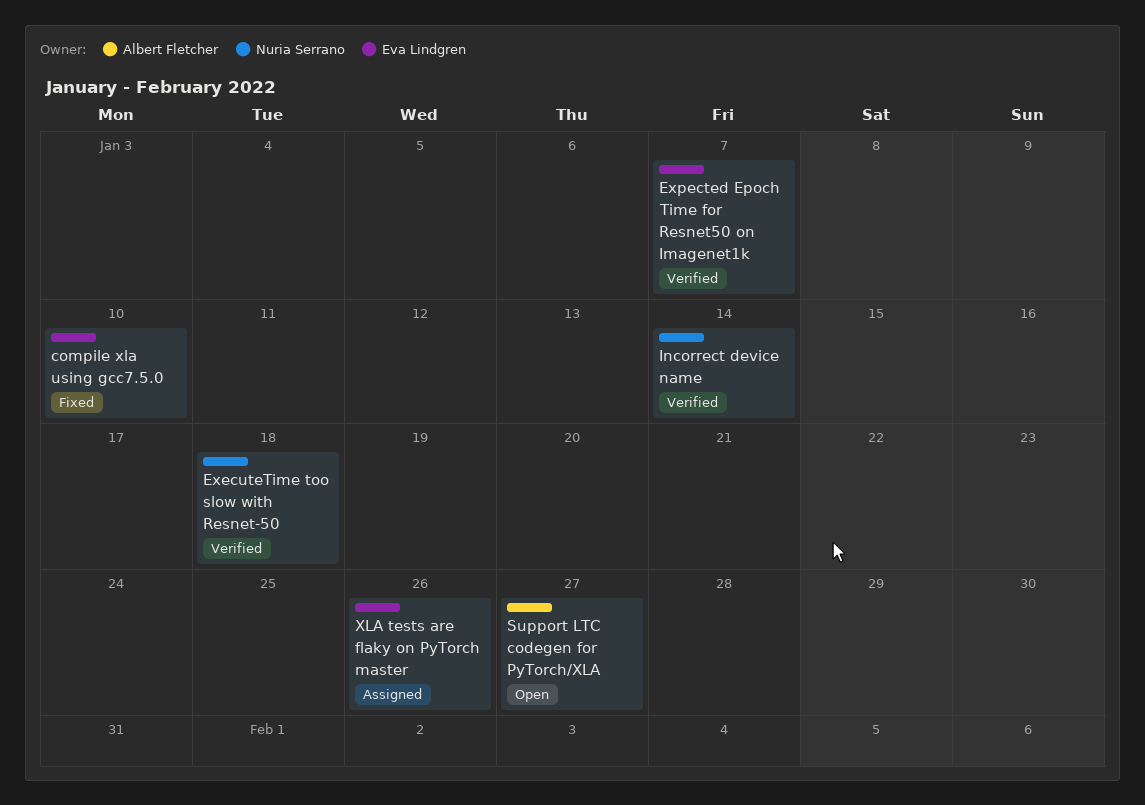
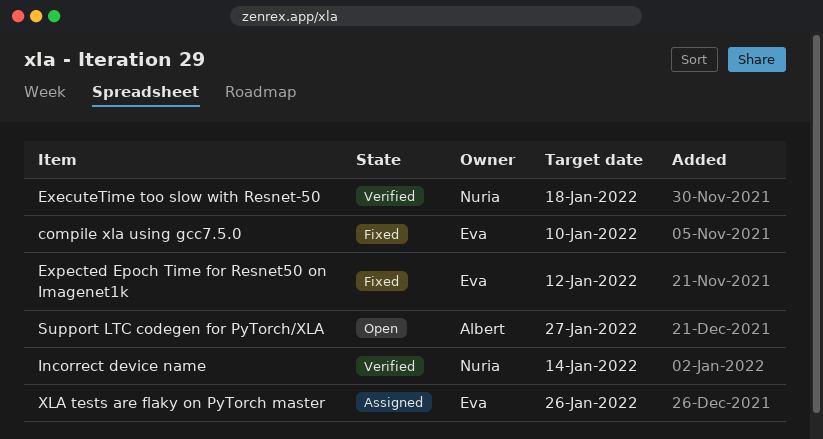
Expected Epoch Time for Resnet50 on Imagenet1k, status: Verified -> Fixed
Expected Epoch Time for Resnet50 on Imagenet1k, due: Jan 7 -> Jan 12

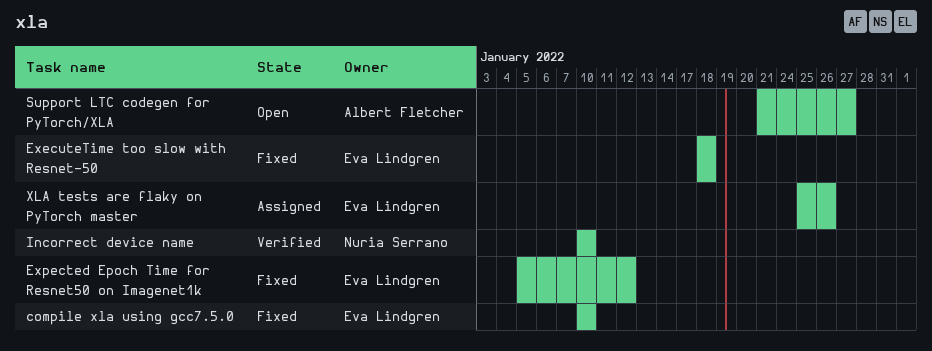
ExecuteTime too slow with Resnet-50, status: Verified -> Fixed
ExecuteTime too slow with Resnet-50, owner: Nuria Serrano -> Eva Lindgren
Incorrect device name, due: Jan 14 -> Jan 10

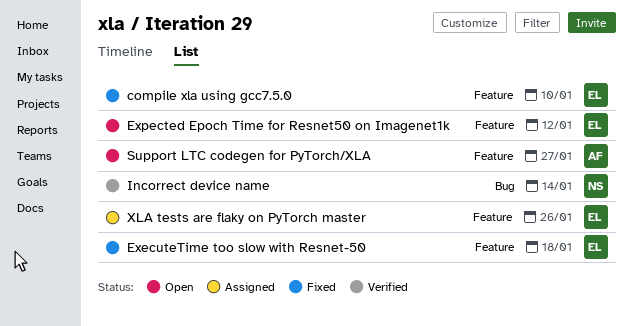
Expected Epoch Time for Resnet50 on Imagenet1k, status: Fixed -> Open
Incorrect device name, due: Jan 10 -> Jan 14

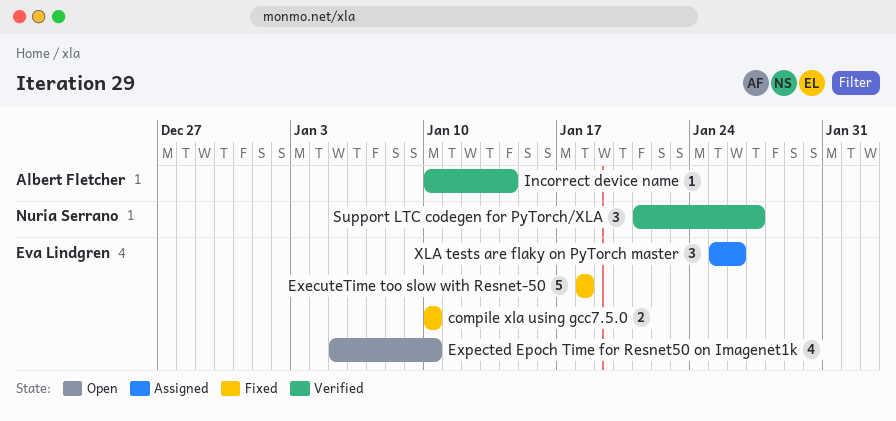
Expected Epoch Time for Resnet50 on Imagenet1k, due: Jan 12 -> Jan 10
Incorrect device name, owner: Nuria Serrano -> Albert Fletcher
Support LTC codegen for PyTorch/XLA, status: Open -> Verified
Support LTC codegen for PyTorch/XLA, owner: Albert Fletcher -> Nuria Serrano

